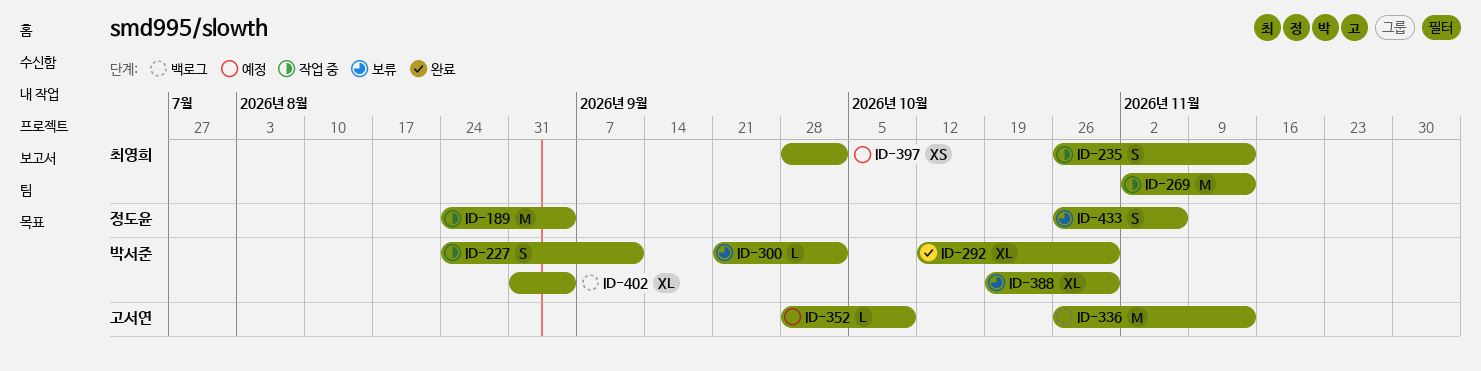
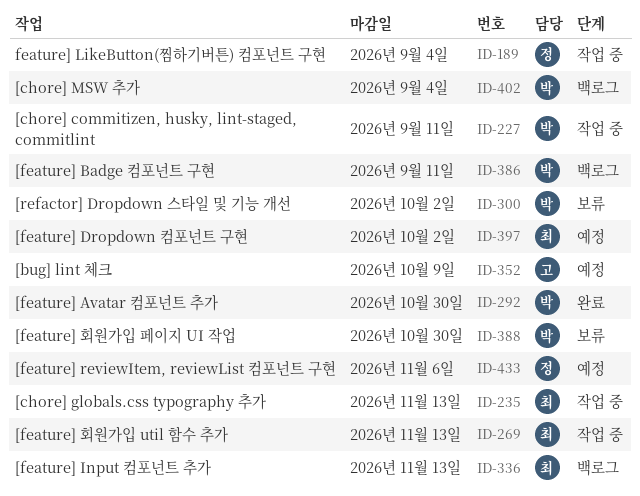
ID-336, owner: 고서연 -> 최영희
ID-386: none -> present
ID-433, status: 보류 -> 예정

